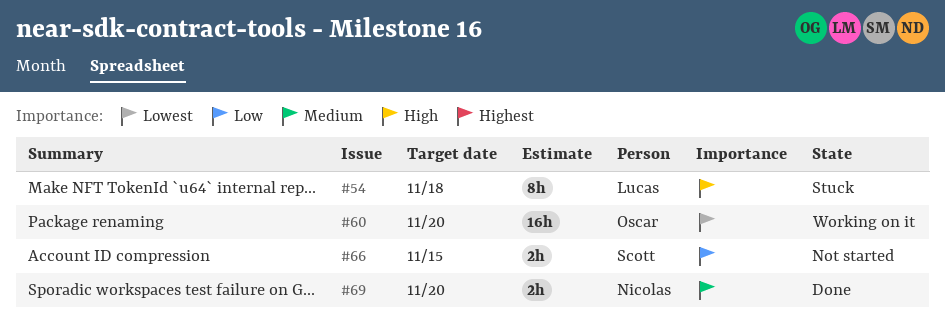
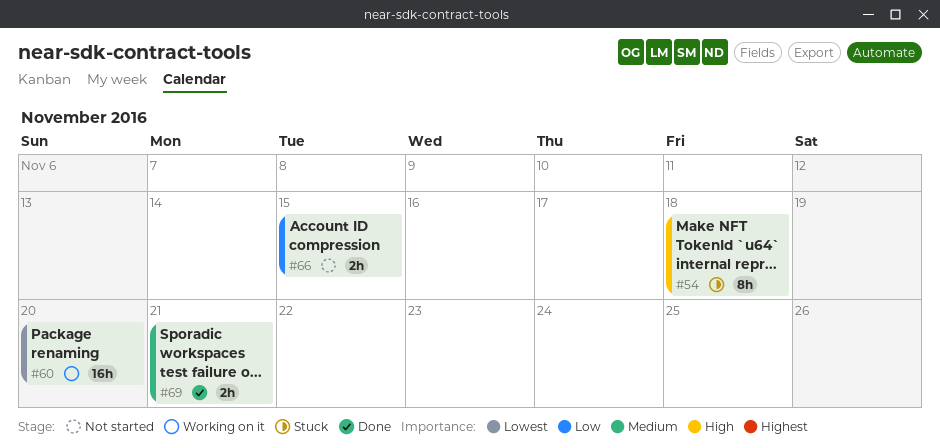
#69, due: Nov 20 -> Nov 21

